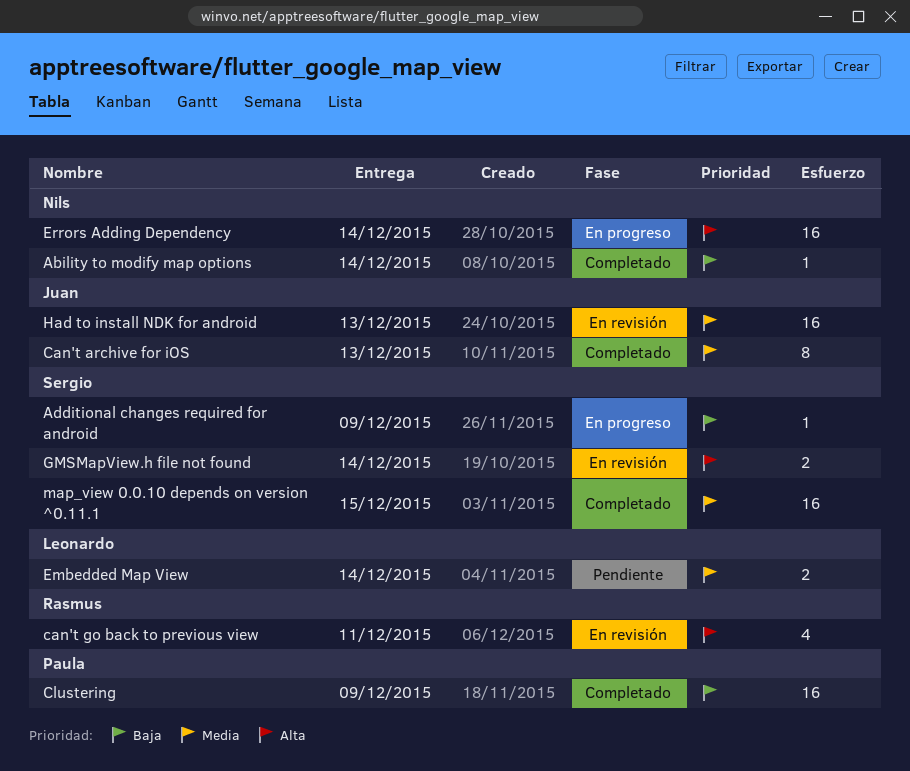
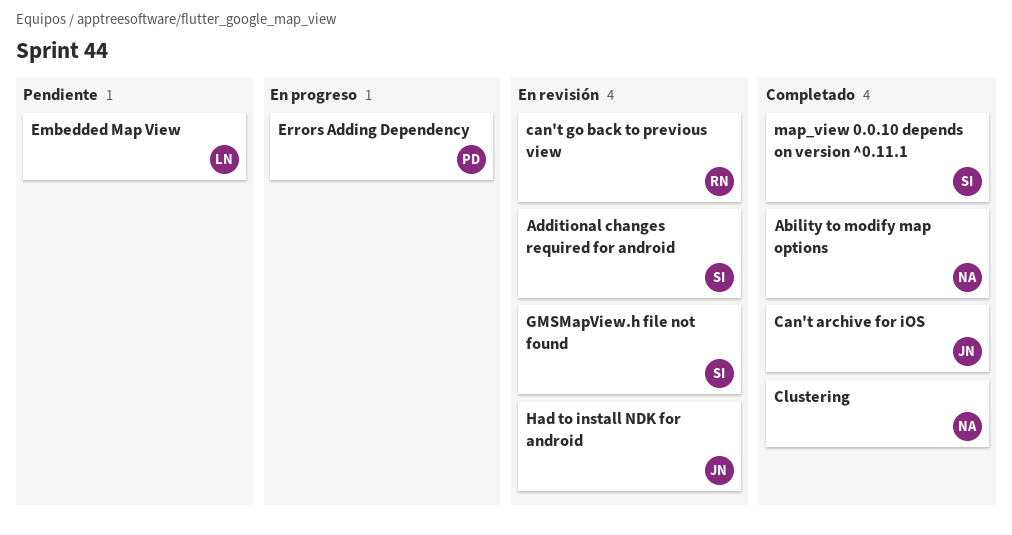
Additional changes required for android, status: En progreso -> En revisión
Clustering, owner: Paula -> Nils
Errors Adding Dependency, owner: Nils -> Paula

